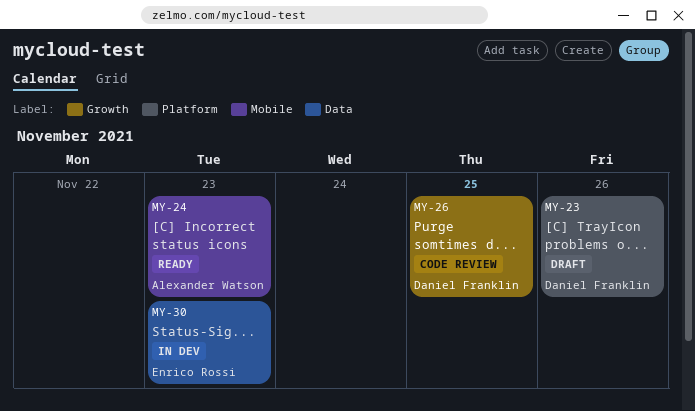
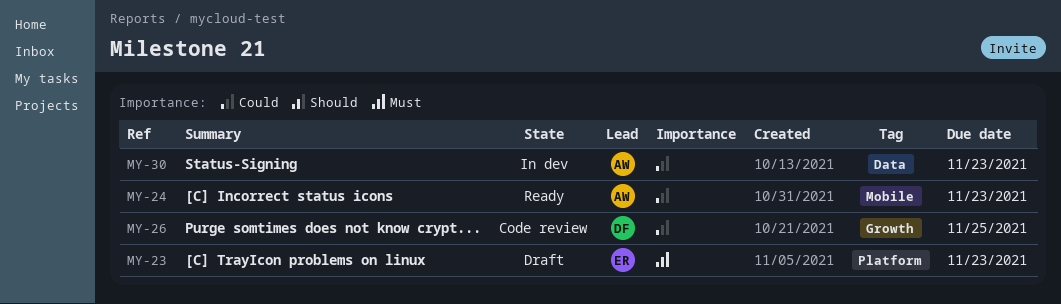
MY-23, owner: Daniel Franklin -> Enrico Rossi
MY-23, due: Nov 26 -> Nov 23
MY-30, owner: Enrico Rossi -> Alexander Watson

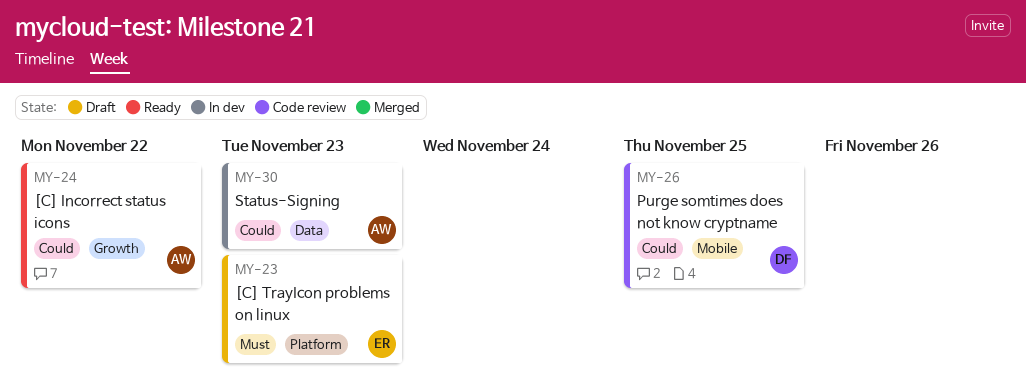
MY-24, label: Mobile -> Growth
MY-24, due: Nov 23 -> Nov 22
MY-26, label: Growth -> Mobile

